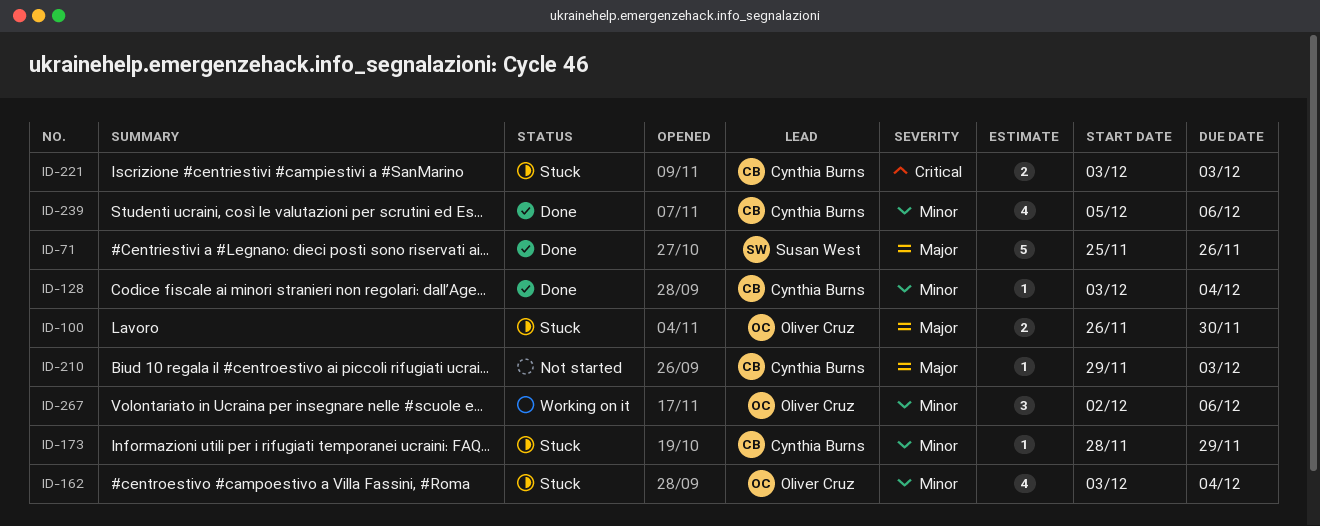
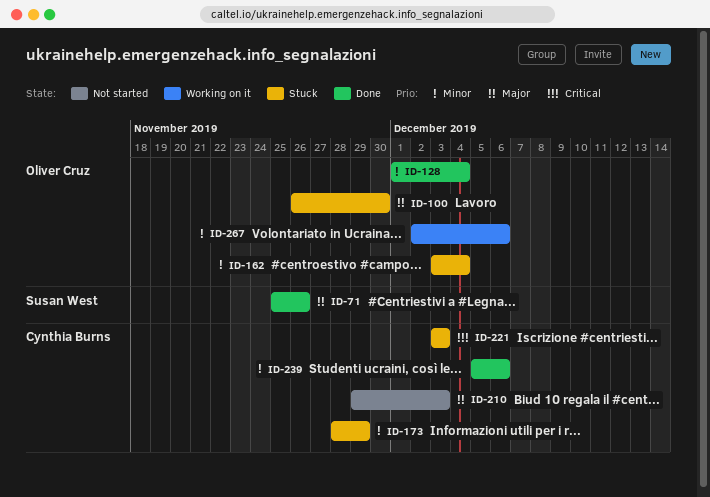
ID-128, owner: Cynthia Burns -> Oliver Cruz
ID-128, start: Dec 3 -> Dec 1

